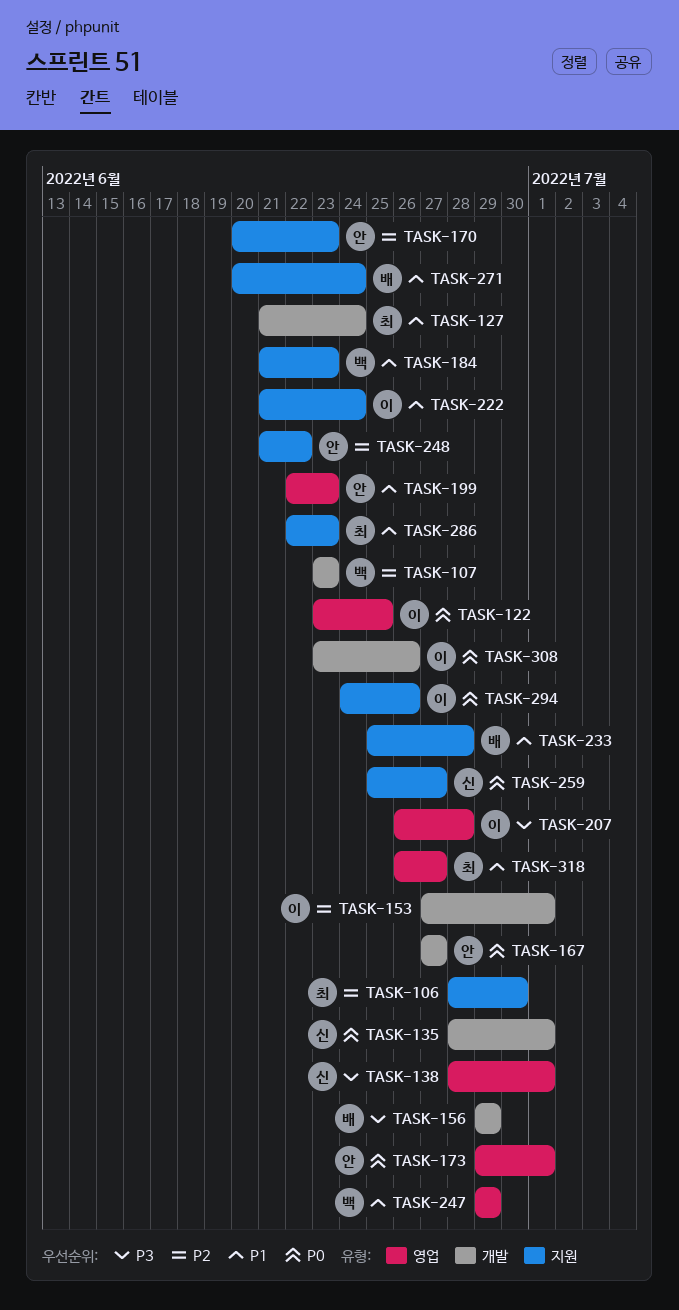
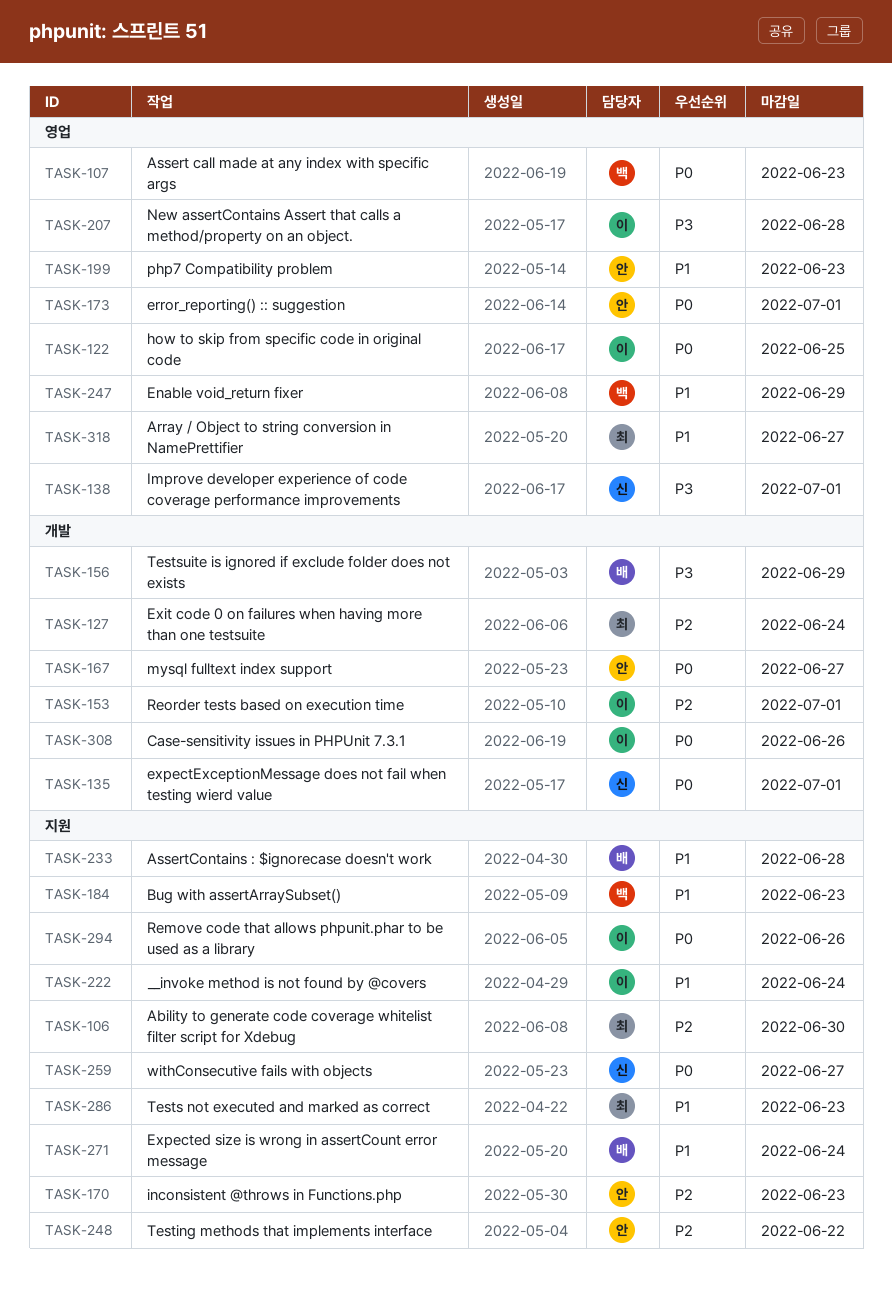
TASK-107, priority: P2 -> P0
TASK-107, label: 개발 -> 영업
TASK-127, priority: P1 -> P2

